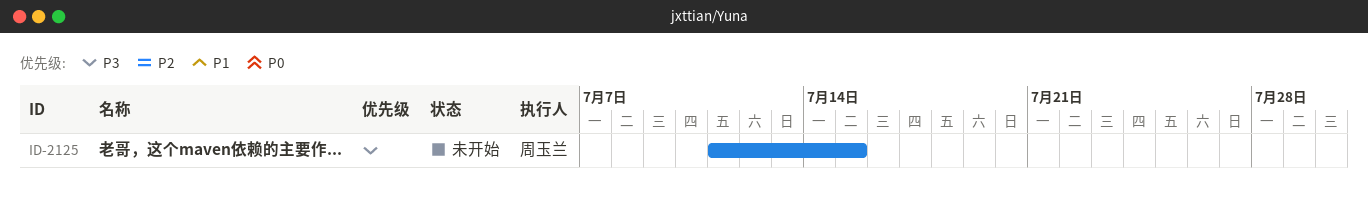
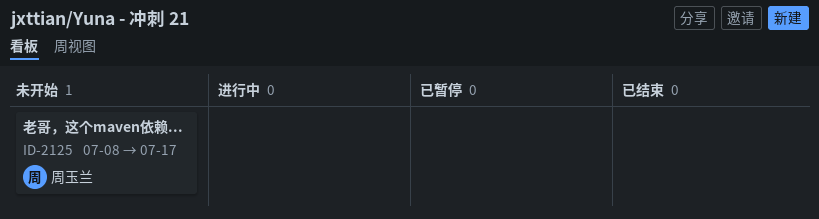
ID-2125, start: Jul 11 -> Jul 8
ID-2125, due: Jul 15 -> Jul 17

